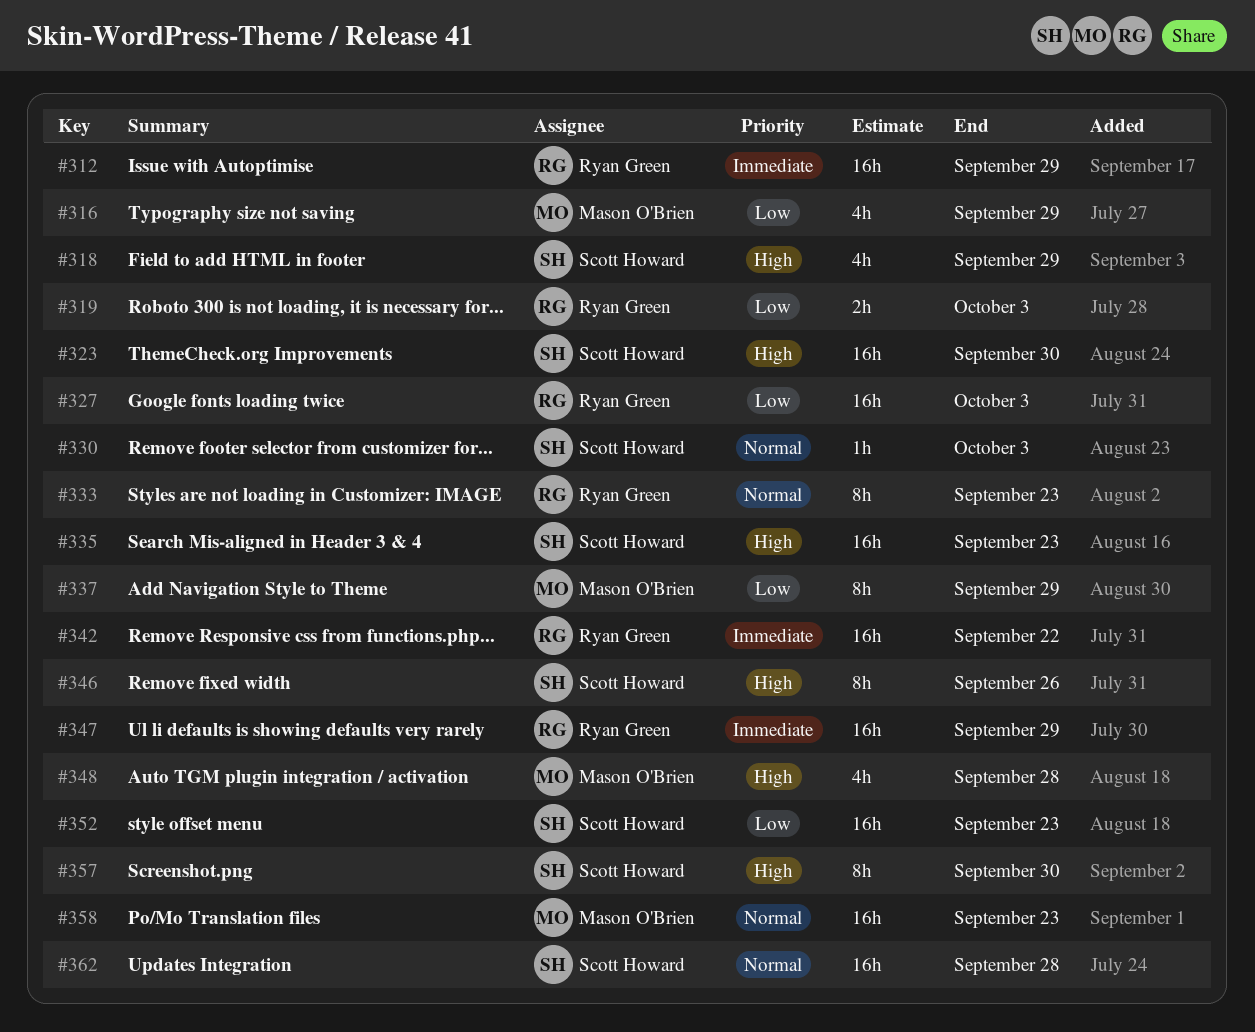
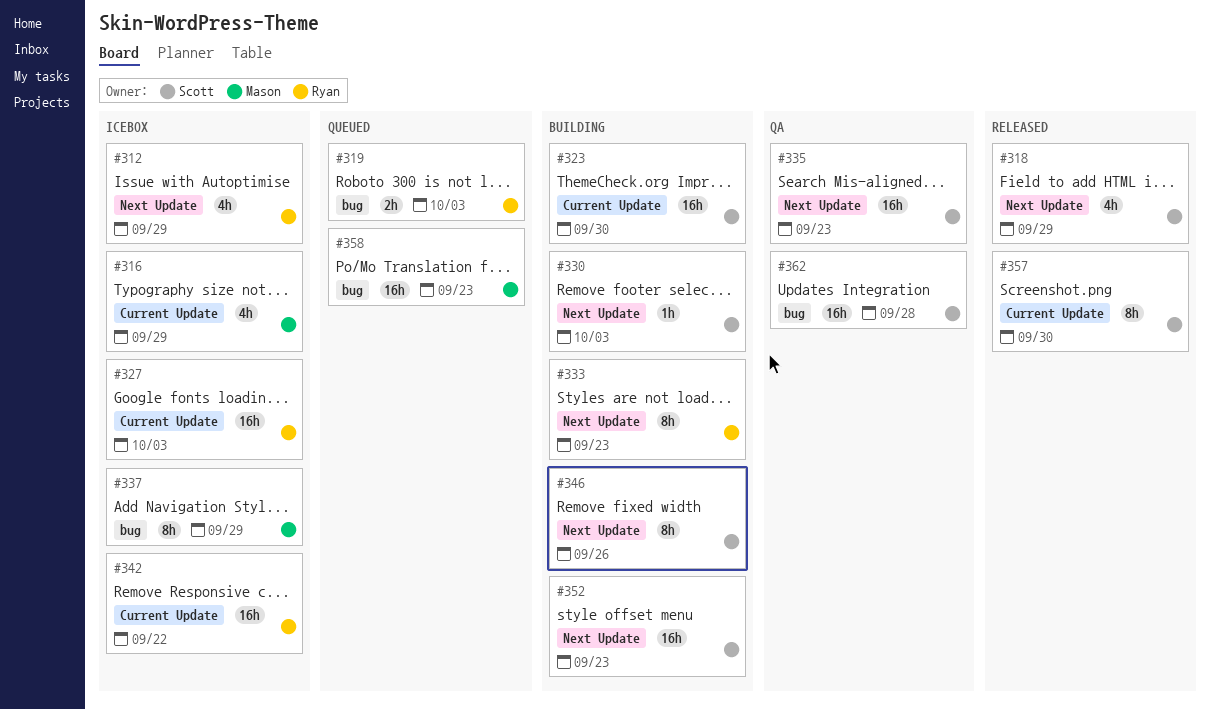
#312, estimate: 16h -> 4h
#347: present -> none
#348: present -> none

